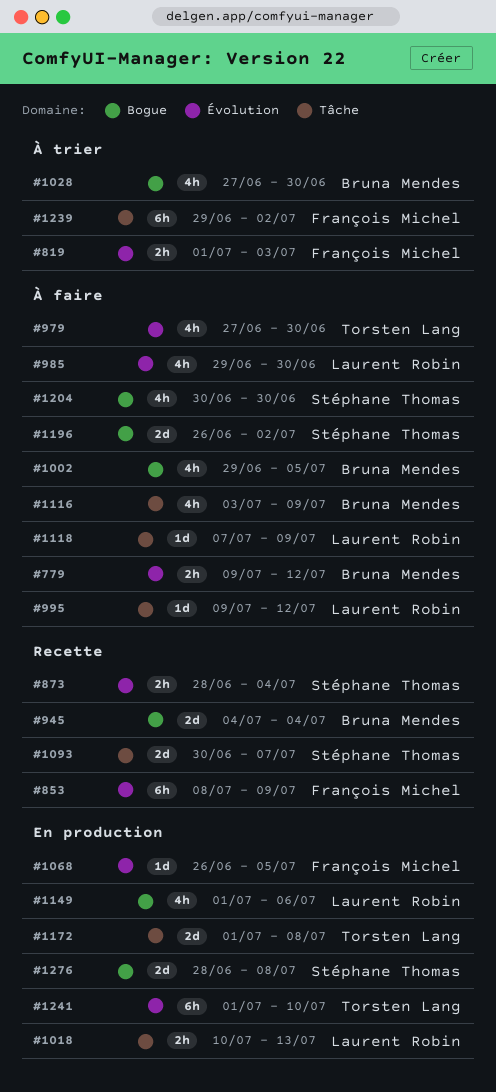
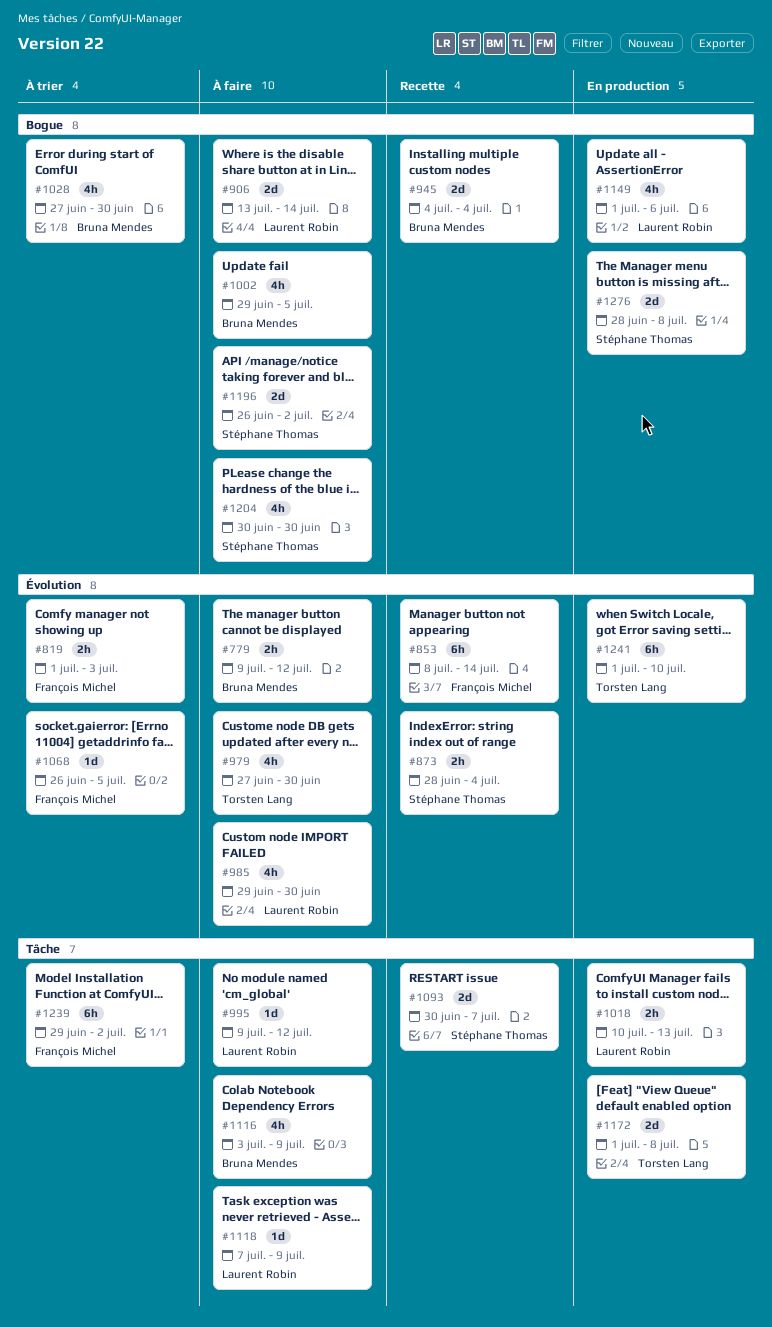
#853, due: Jul 9 -> Jul 14
#906: none -> present
#1068, status: En production -> À trier

